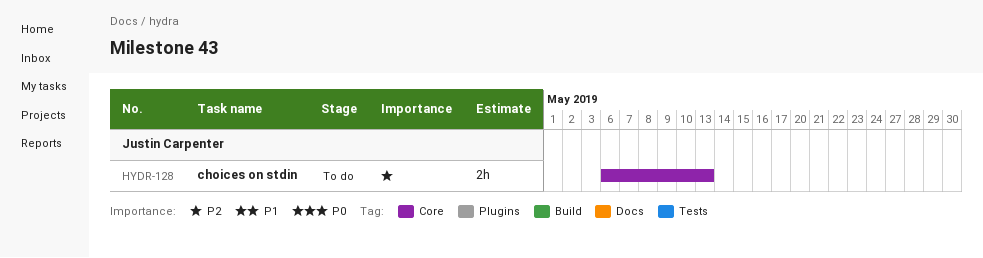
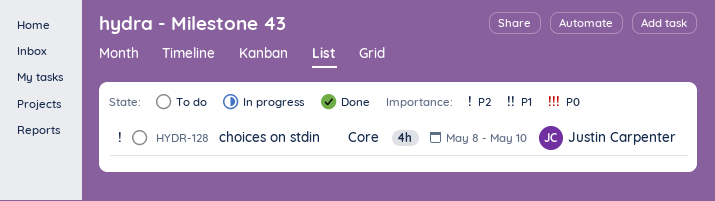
HYDR-128, estimate: 2h -> 4h
HYDR-128, start: May 6 -> May 8
HYDR-128, due: May 13 -> May 10

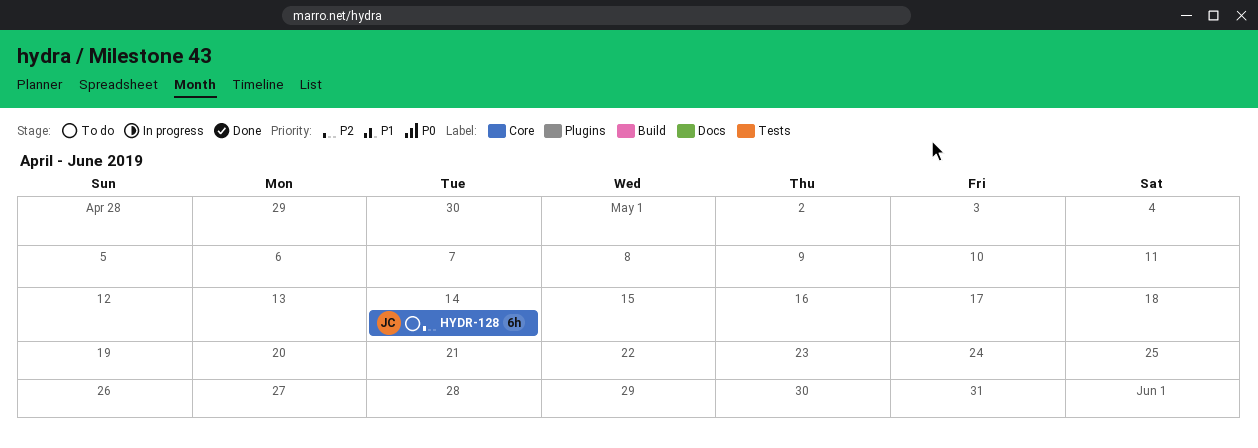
HYDR-128, estimate: 4h -> 6h
HYDR-128, start: May 8 -> May 14
HYDR-128, due: May 10 -> May 14

